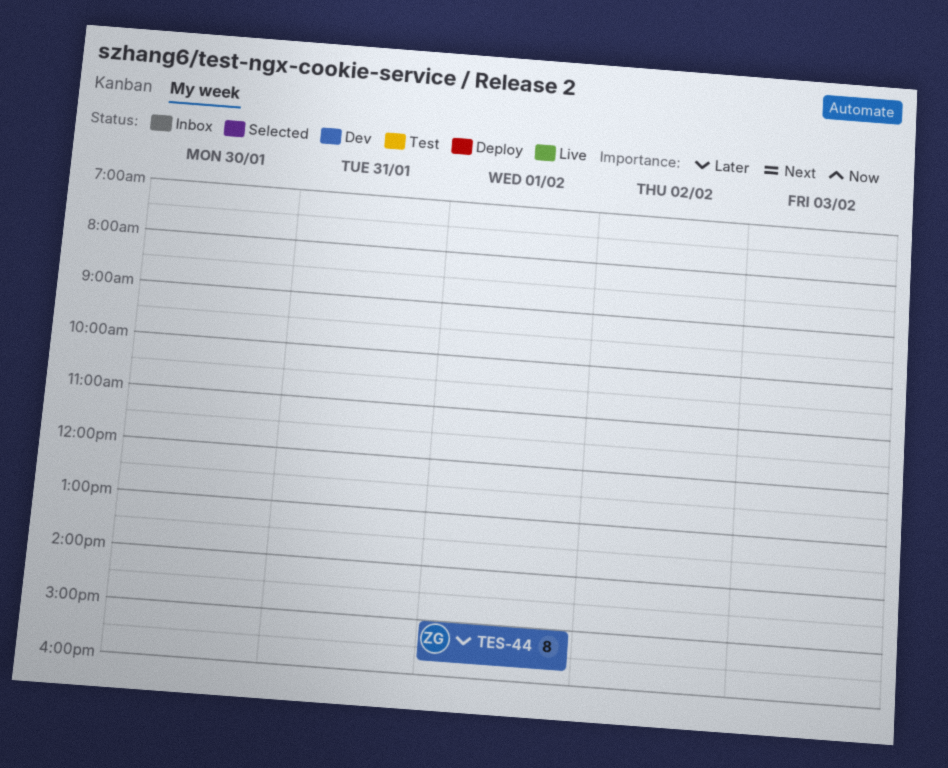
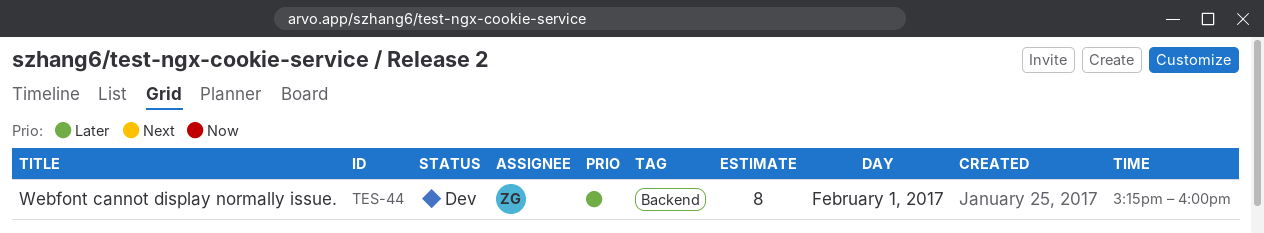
TES-44, begins: 15:00 -> 15:15
TES-44, ends: 15:45 -> 16:00

